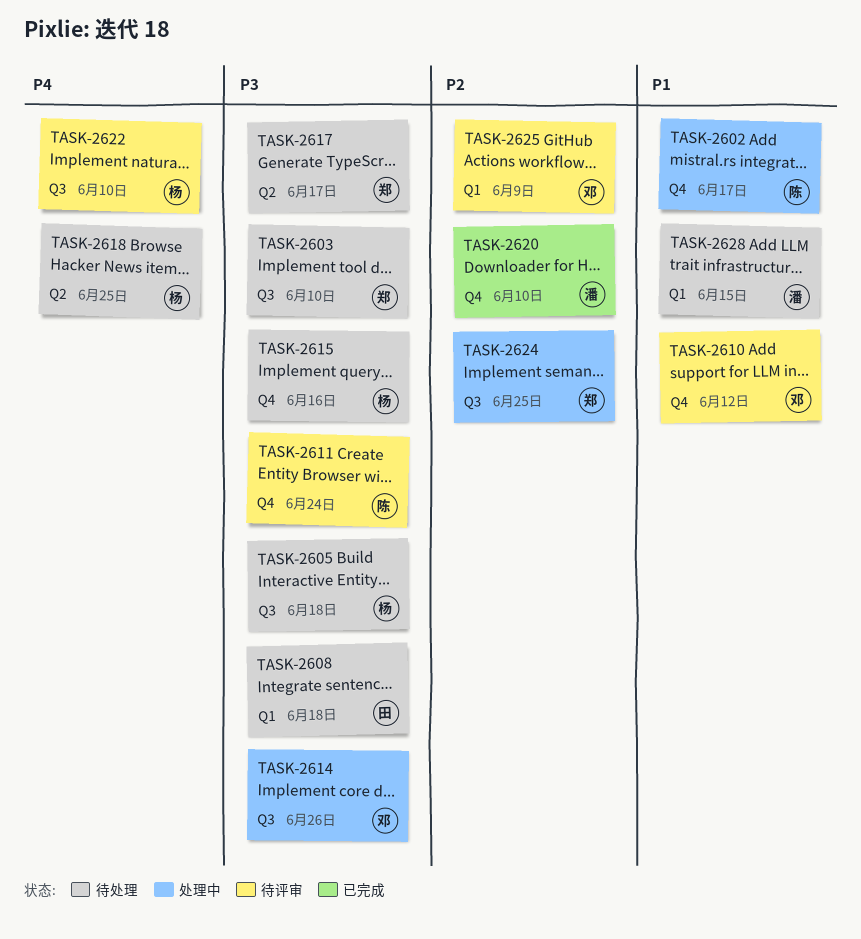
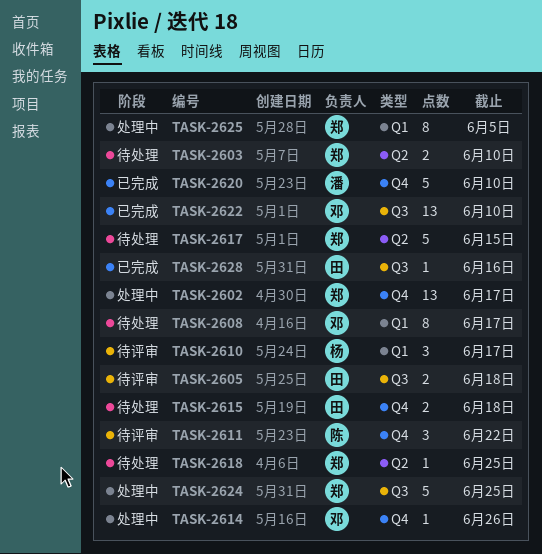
TASK-2602, owner: 陈 -> 郑
TASK-2603, label: Q3 -> Q2
TASK-2605, status: 待处理 -> 待评审
TASK-2605, owner: 杨 -> 田
TASK-2608, owner: 田 -> 邓
TASK-2608, due: Jun 18 -> Jun 17
TASK-2610, owner: 邓 -> 杨
TASK-2610, label: Q4 -> Q1
TASK-2610, due: Jun 12 -> Jun 17
TASK-2611, due: Jun 24 -> Jun 22
TASK-2614, label: Q3 -> Q4
TASK-2615, owner: 杨 -> 田
TASK-2615, due: Jun 16 -> Jun 18
TASK-2617, due: Jun 17 -> Jun 15
TASK-2618, owner: 杨 -> 郑
TASK-2622, status: 待评审 -> 已完成
TASK-2622, owner: 杨 -> 邓
TASK-2625, status: 待评审 -> 处理中
TASK-2625, owner: 邓 -> 郑
TASK-2625, due: Jun 9 -> Jun 5
TASK-2628, status: 待处理 -> 已完成
TASK-2628, owner: 潘 -> 田
TASK-2628, label: Q1 -> Q3
TASK-2628, due: Jun 15 -> Jun 16

